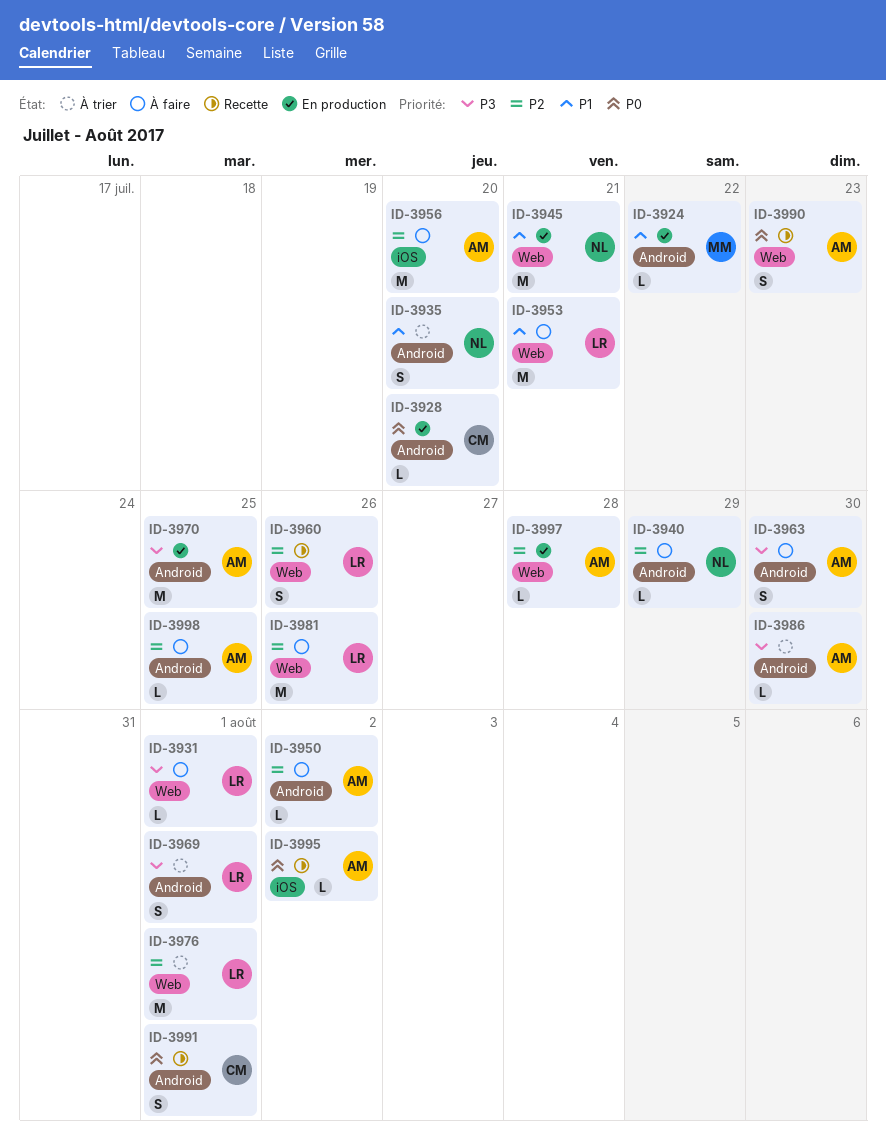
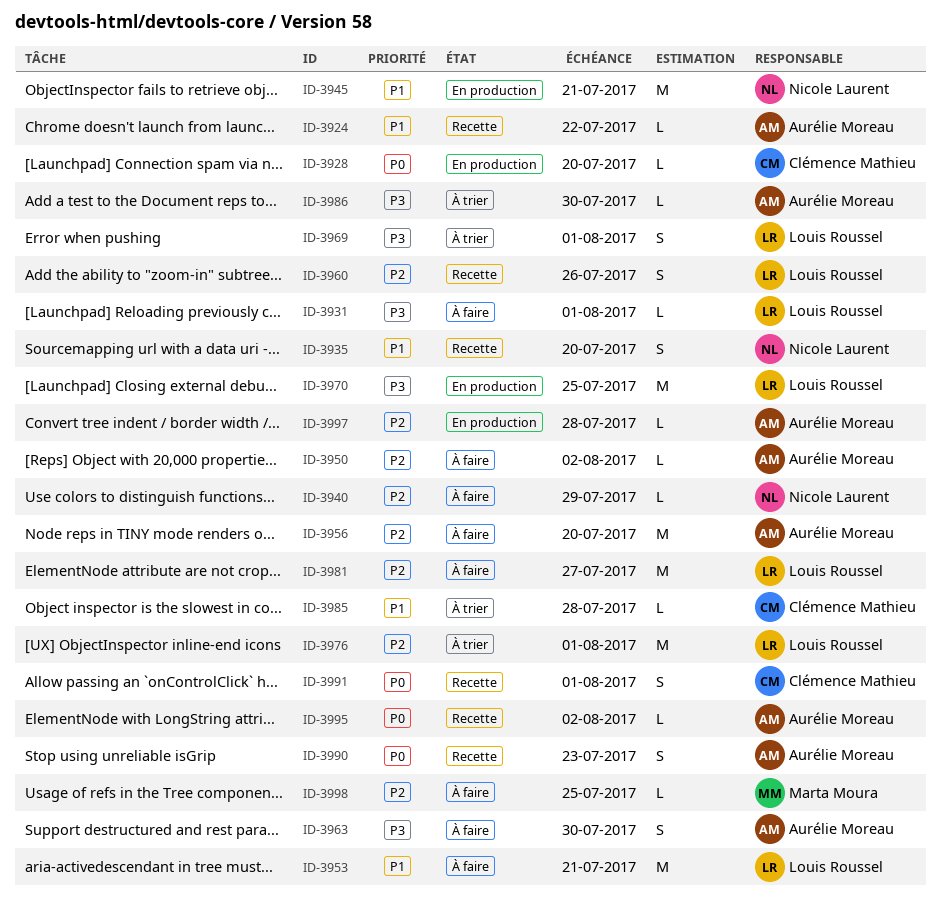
ID-3924, status: En production -> Recette
ID-3924, owner: Marta Moura -> Aurélie Moreau
ID-3935, status: À trier -> Recette
ID-3970, owner: Aurélie Moreau -> Louis Roussel
ID-3981, due: Jul 26 -> Jul 27
ID-3985: none -> present
ID-3998, owner: Aurélie Moreau -> Marta Moura

